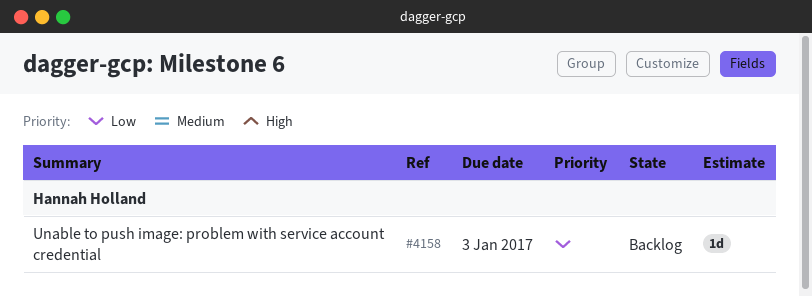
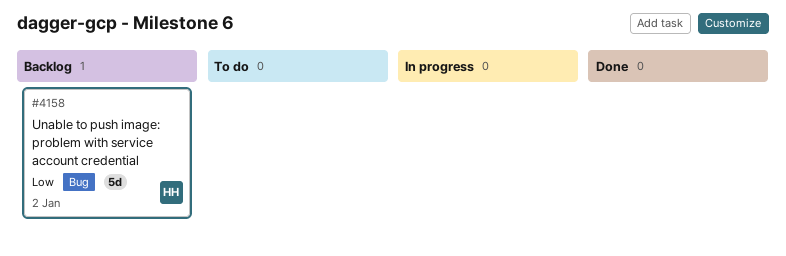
#4158, estimate: 1d -> 5d
#4158, due: Jan 3 -> Jan 2

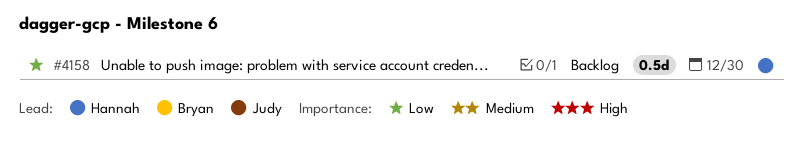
#4158, estimate: 5d -> 0.5d
#4158, due: Jan 2 -> Dec 30

